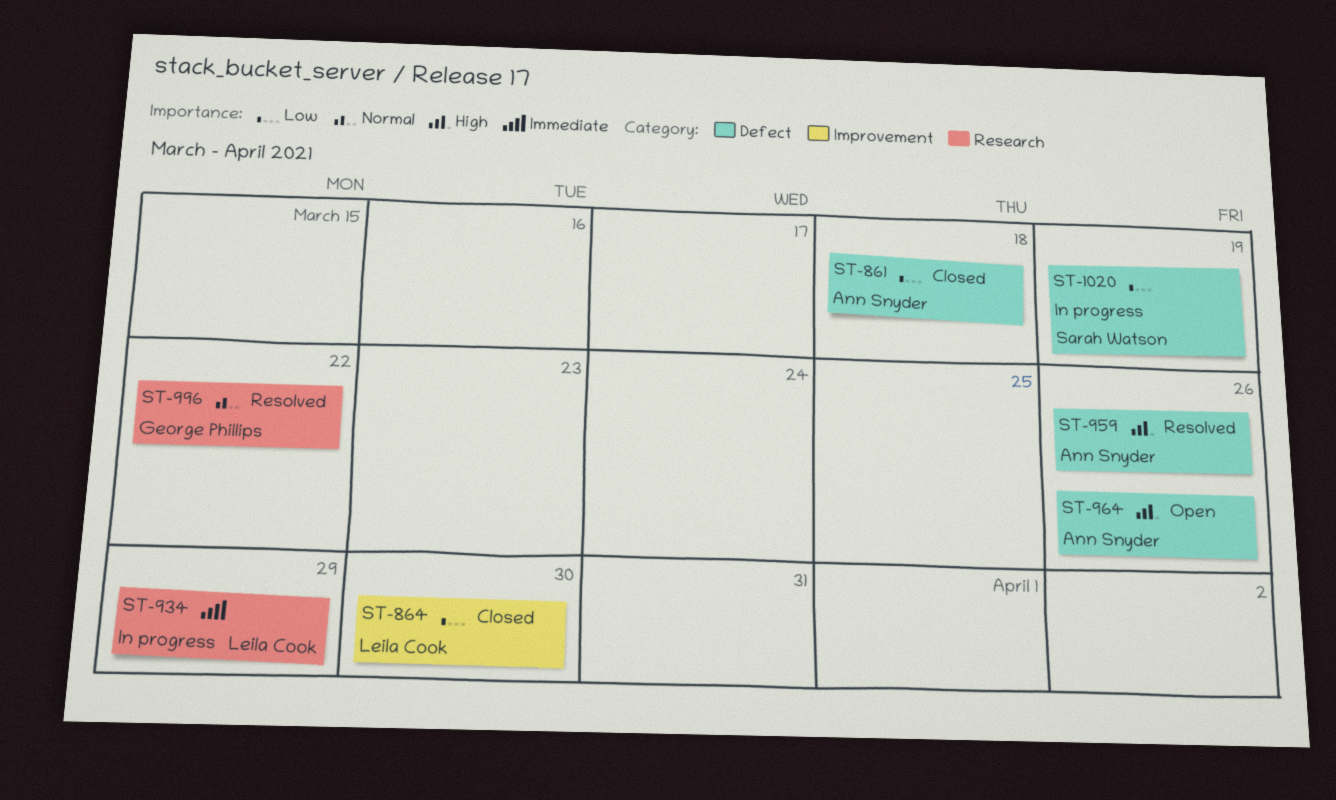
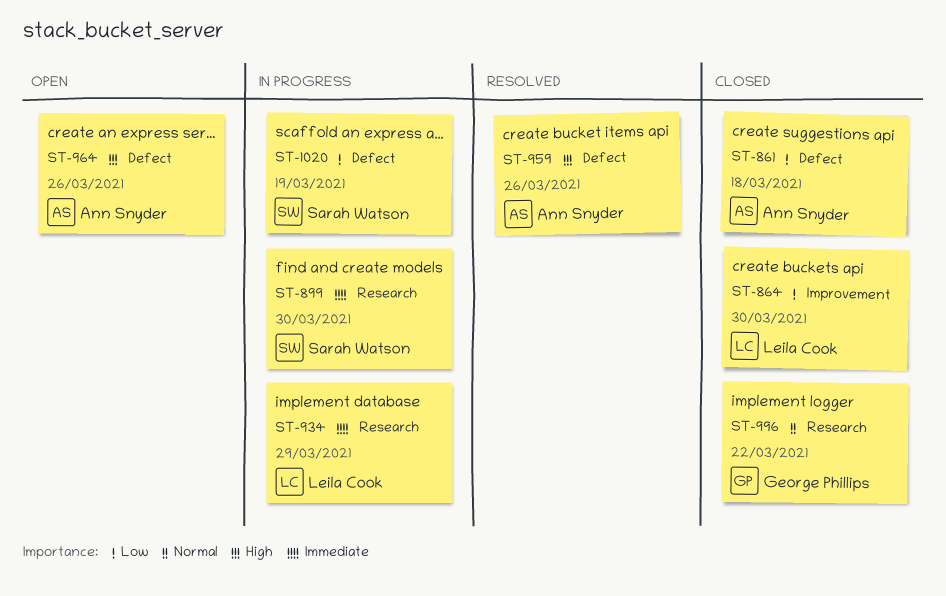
ST-899: none -> present
ST-996, status: Resolved -> Closed

